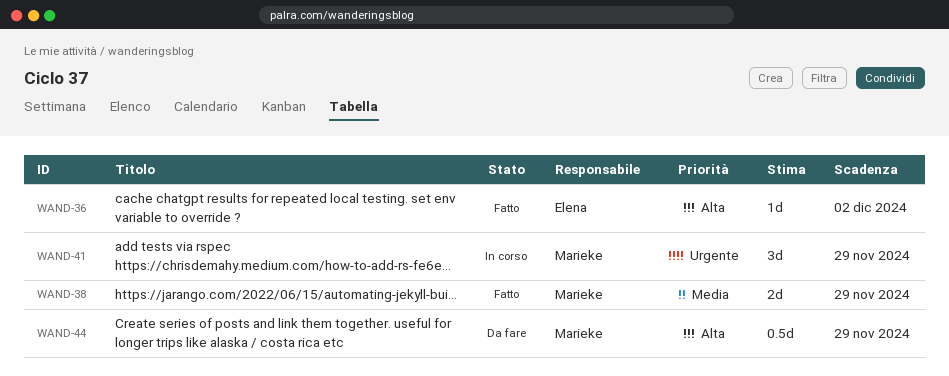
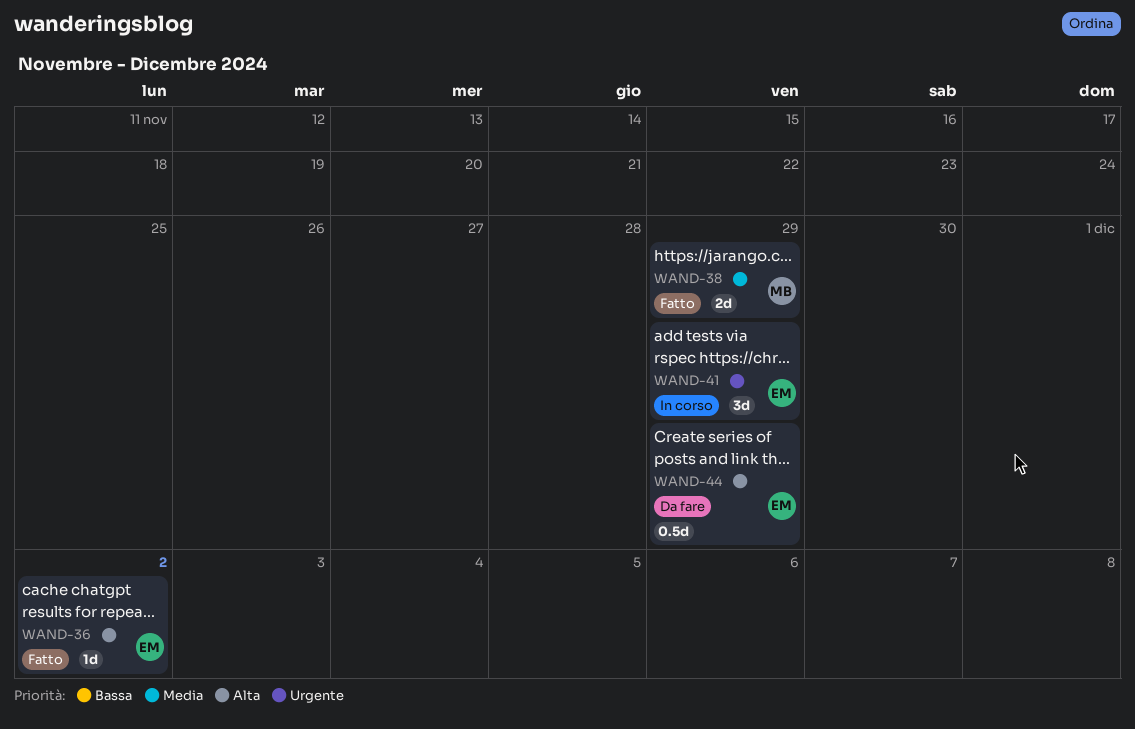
WAND-41, owner: Marieke -> Elena
WAND-44, owner: Marieke -> Elena

